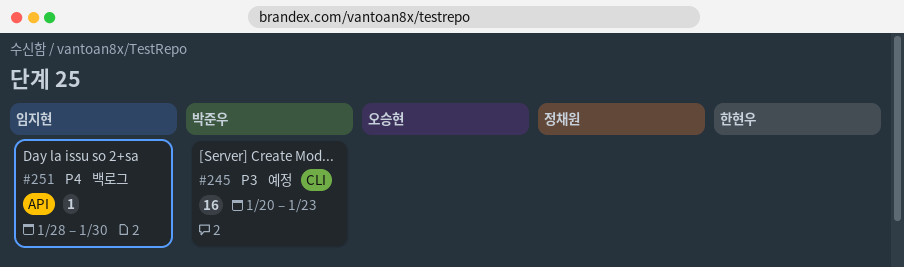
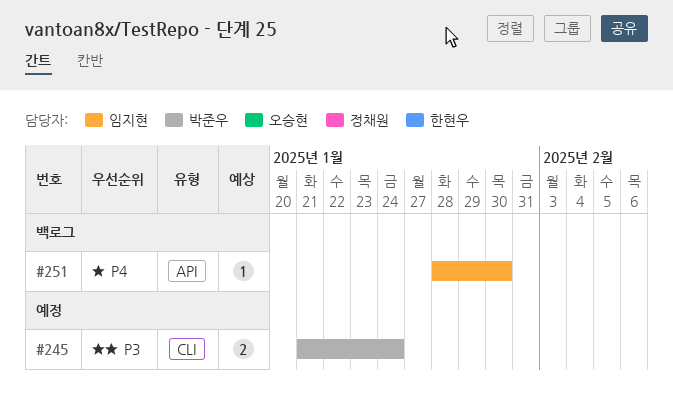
#245, estimate: 16 -> 2
#245, start: Jan 20 -> Jan 21
#245, due: Jan 23 -> Jan 24

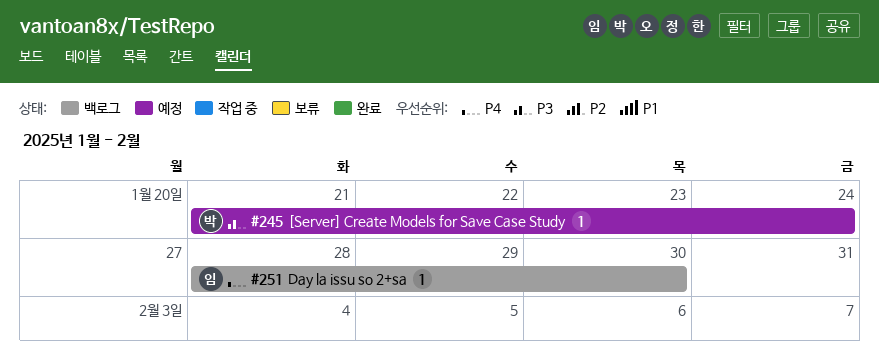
#245, estimate: 2 -> 1

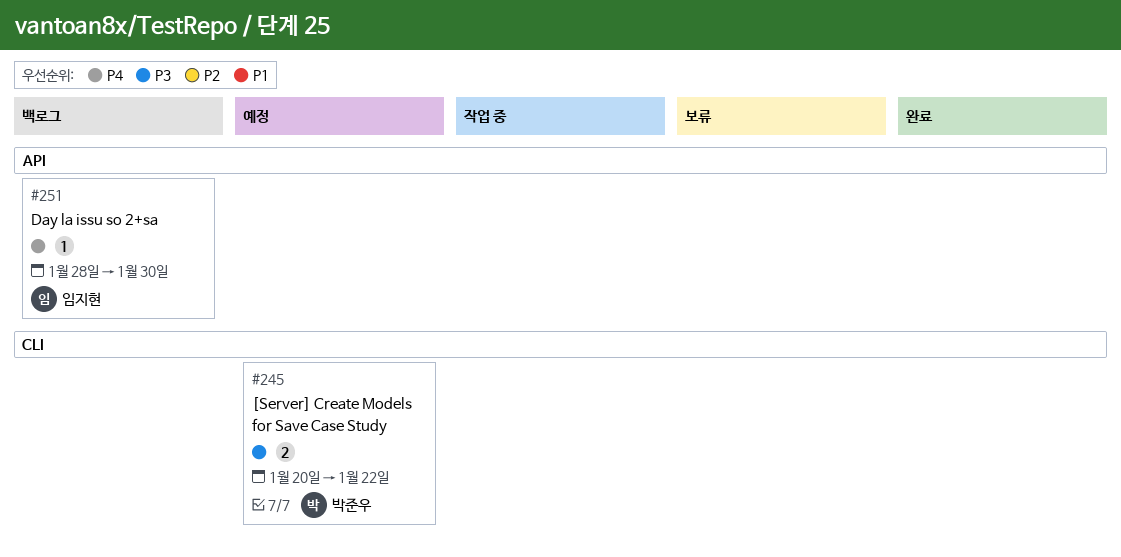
#245, estimate: 1 -> 2
#245, start: Jan 21 -> Jan 20
#245, due: Jan 24 -> Jan 22

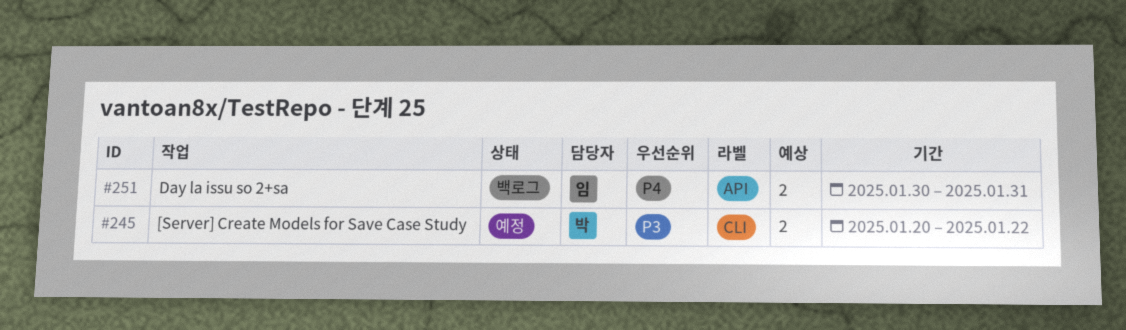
#251, estimate: 1 -> 2
#251, start: Jan 28 -> Jan 30
#251, due: Jan 30 -> Jan 31

